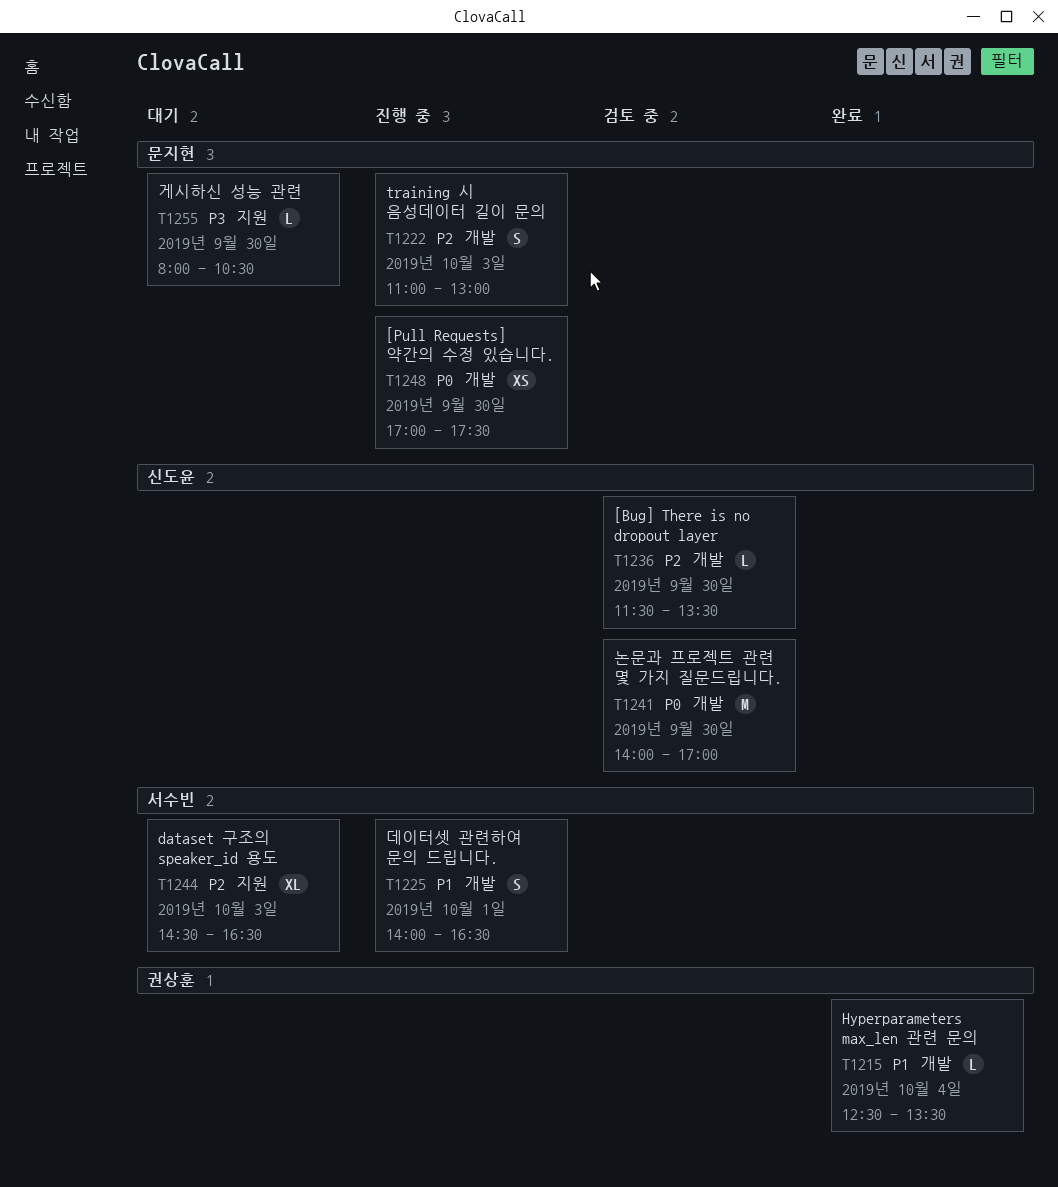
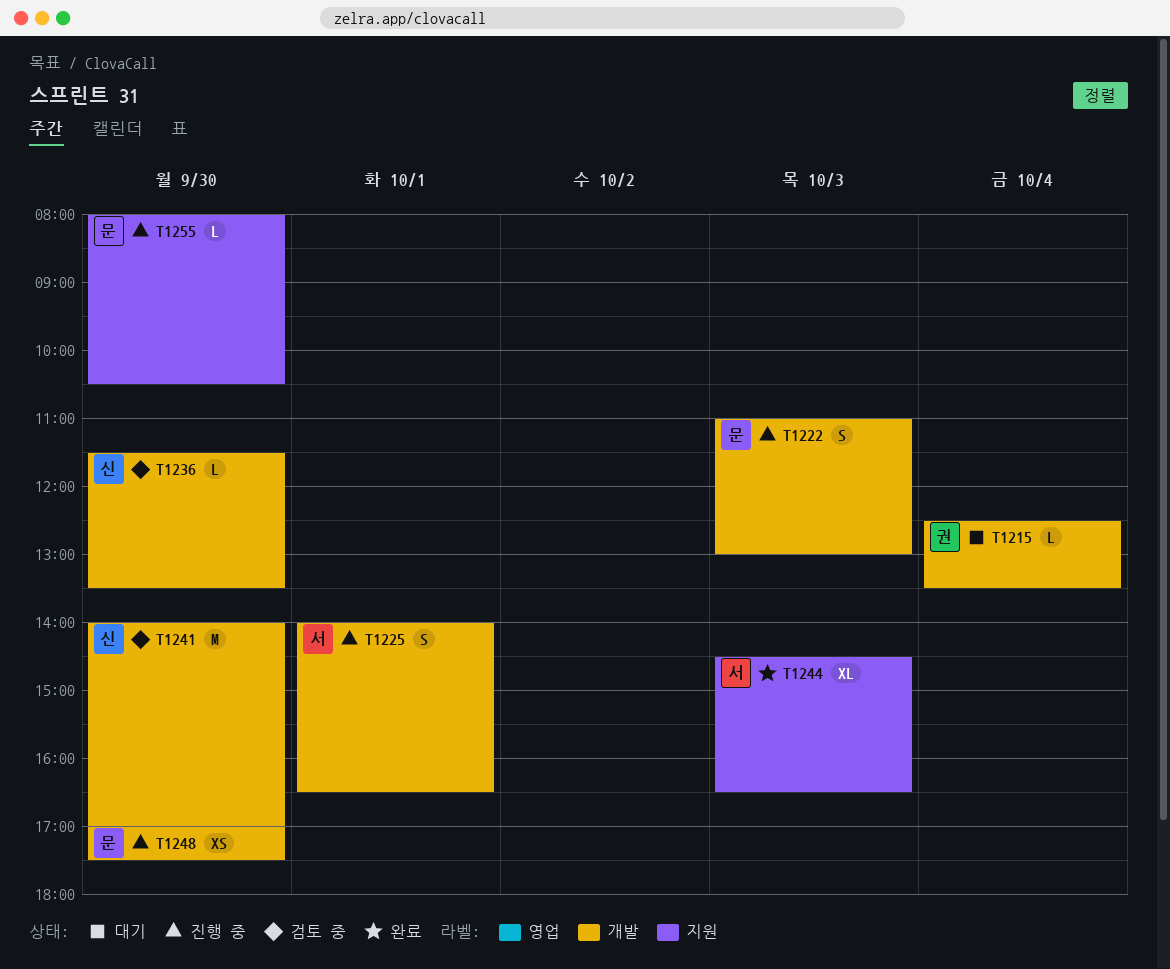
T1215, status: 완료 -> 대기
T1244, status: 대기 -> 완료
T1255, status: 대기 -> 진행 중

